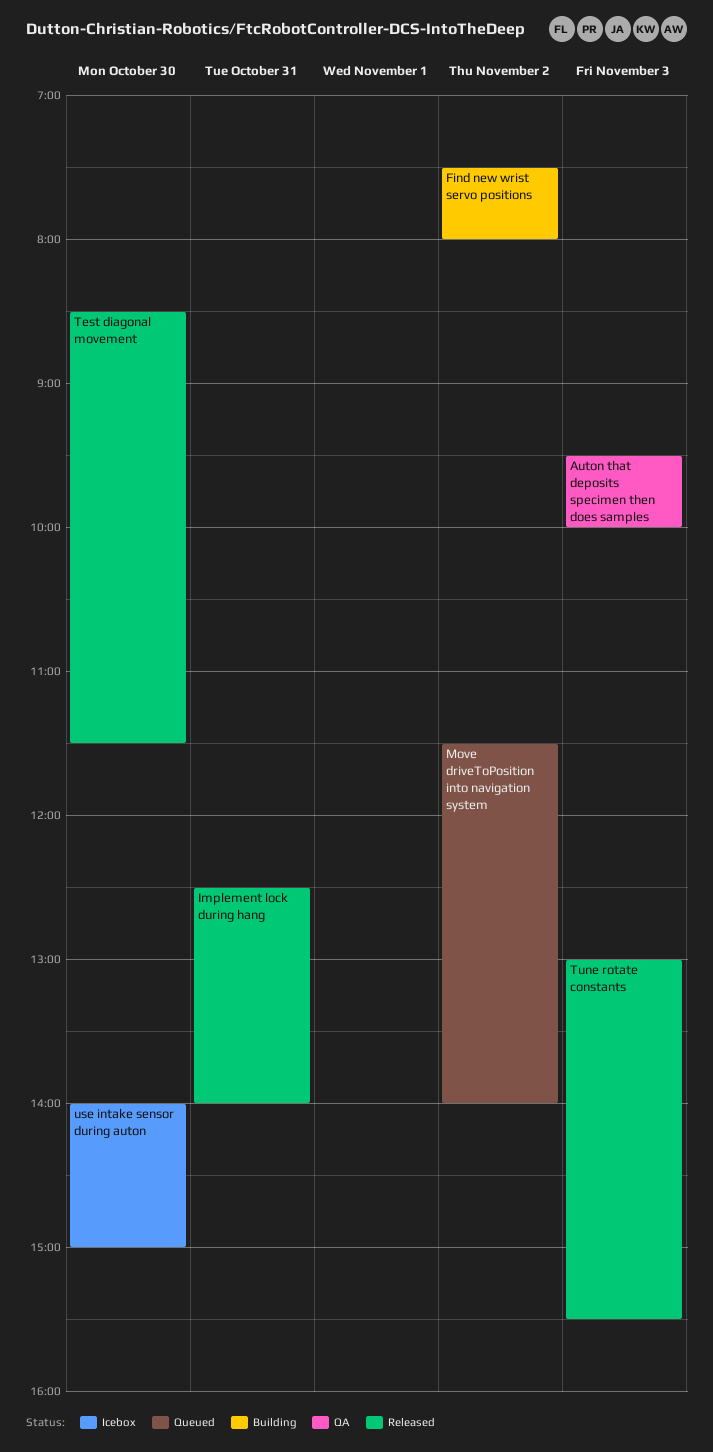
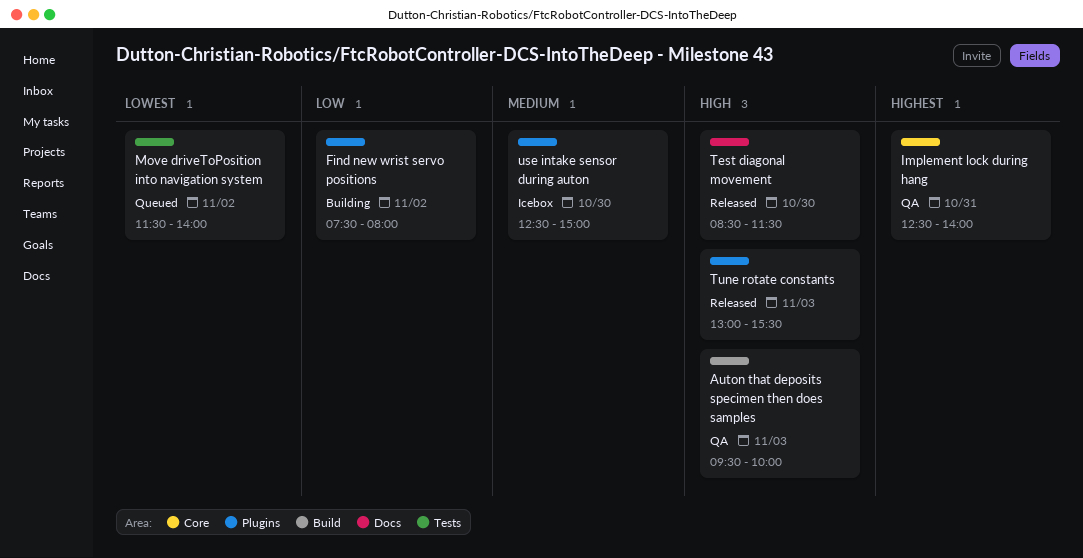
Implement lock during hang, status: Released -> QA
use intake sensor during auton, begins: 14:00 -> 12:30

